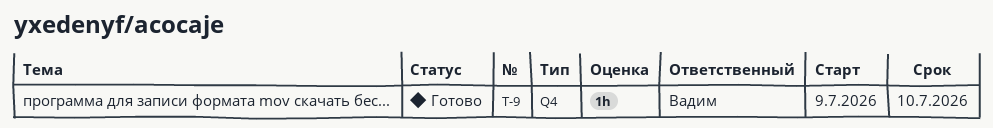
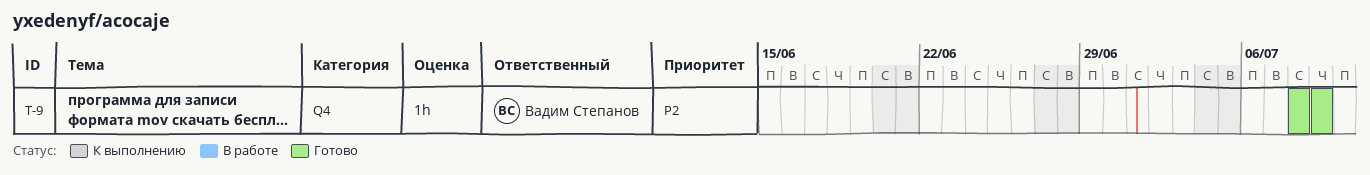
T-9, start: Jul 9 -> Jul 8
T-9, due: Jul 10 -> Jul 9

